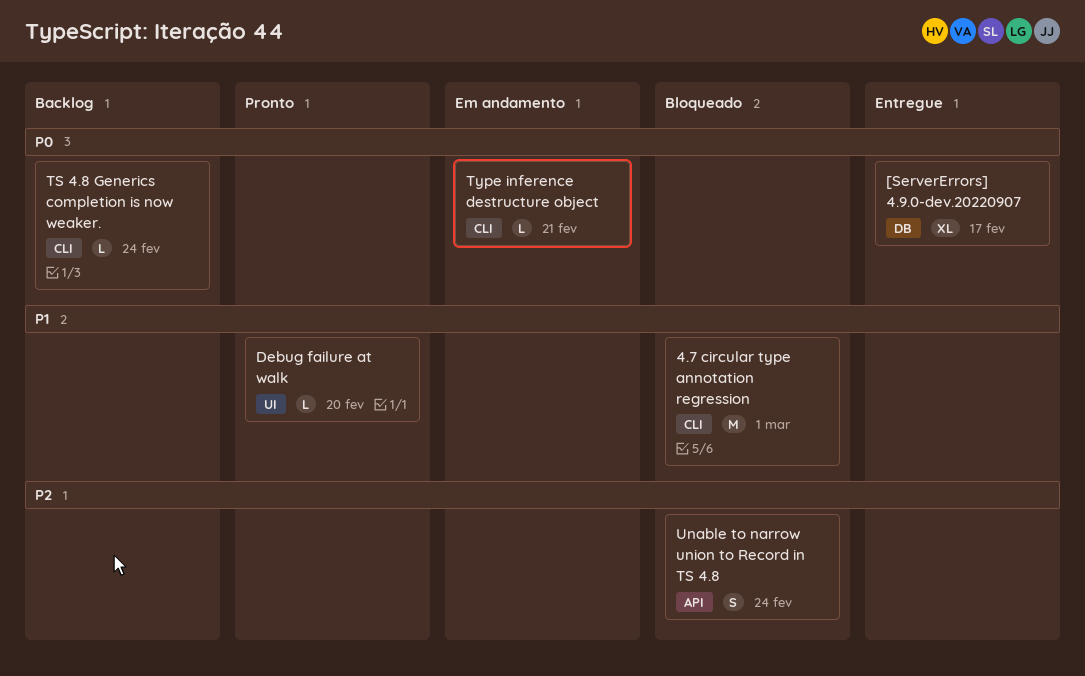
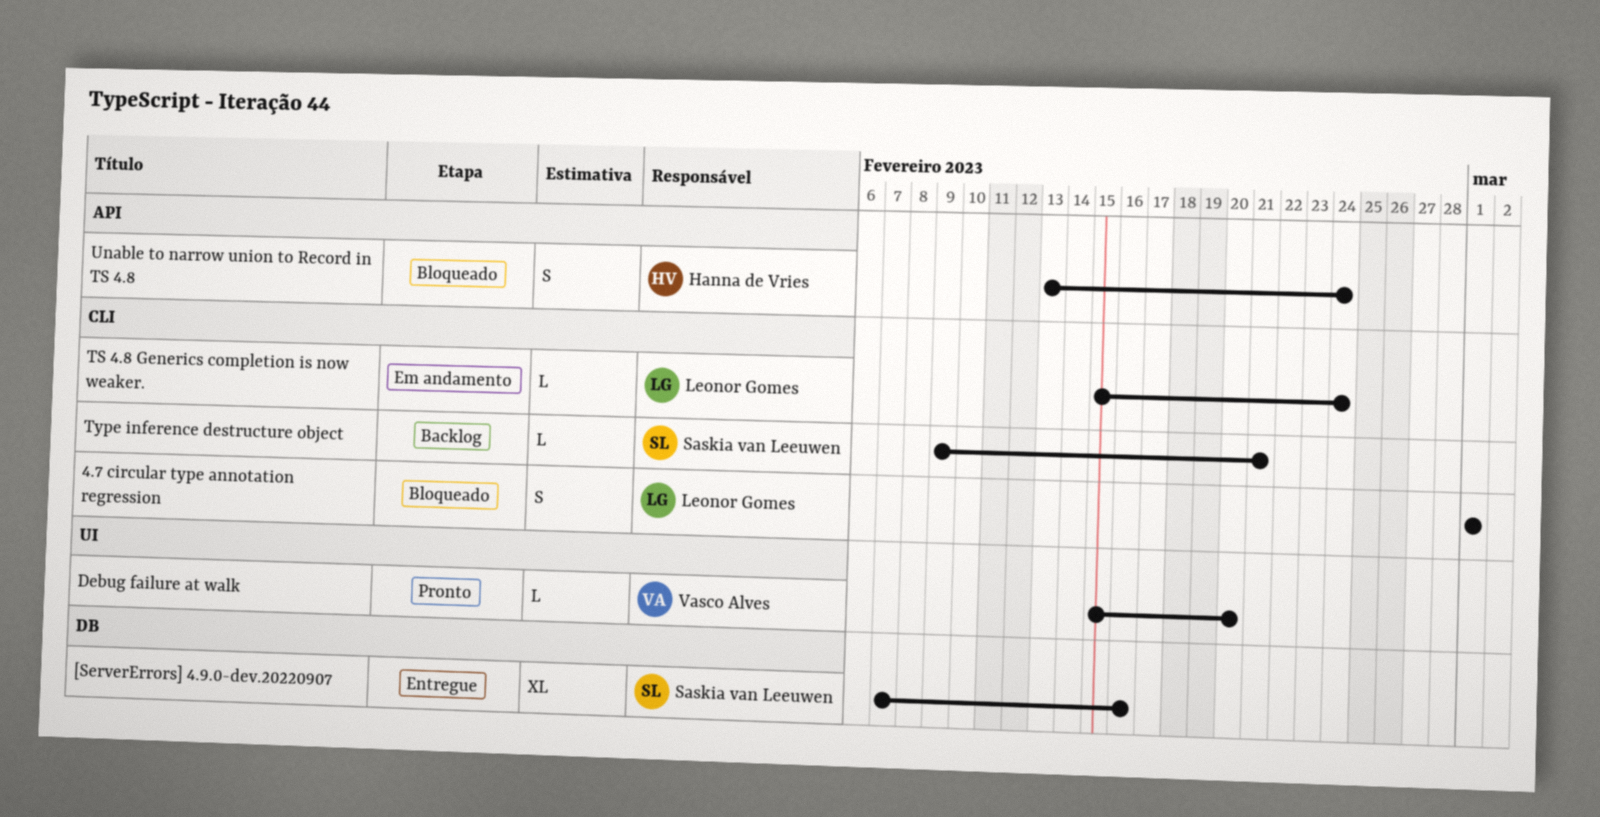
4.7 circular type annotation regression, estimate: M -> S
[ServerErrors] 4.9.0-dev.20220907, due: Feb 17 -> Feb 16
TS 4.8 Generics completion is now weaker., status: Backlog -> Em andamento
Type inference destructure object, status: Em andamento -> Backlog

